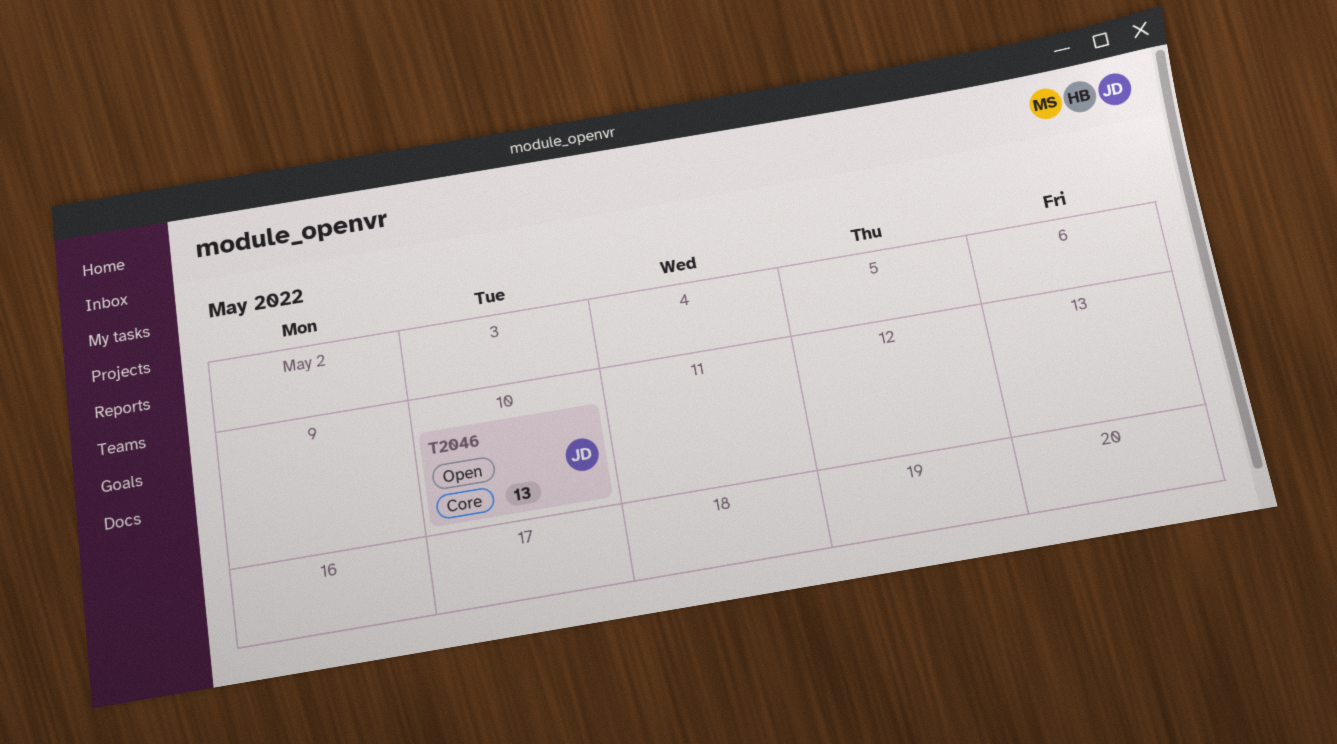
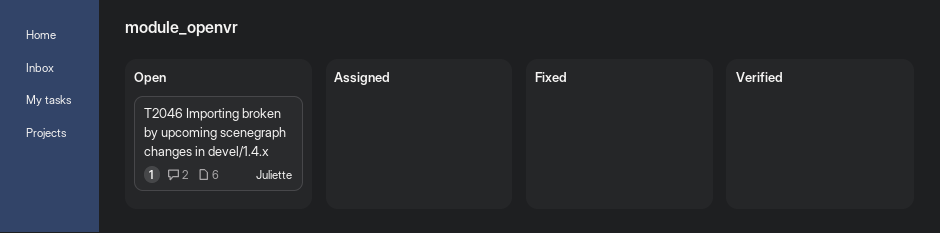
T2046, estimate: 13 -> 1

